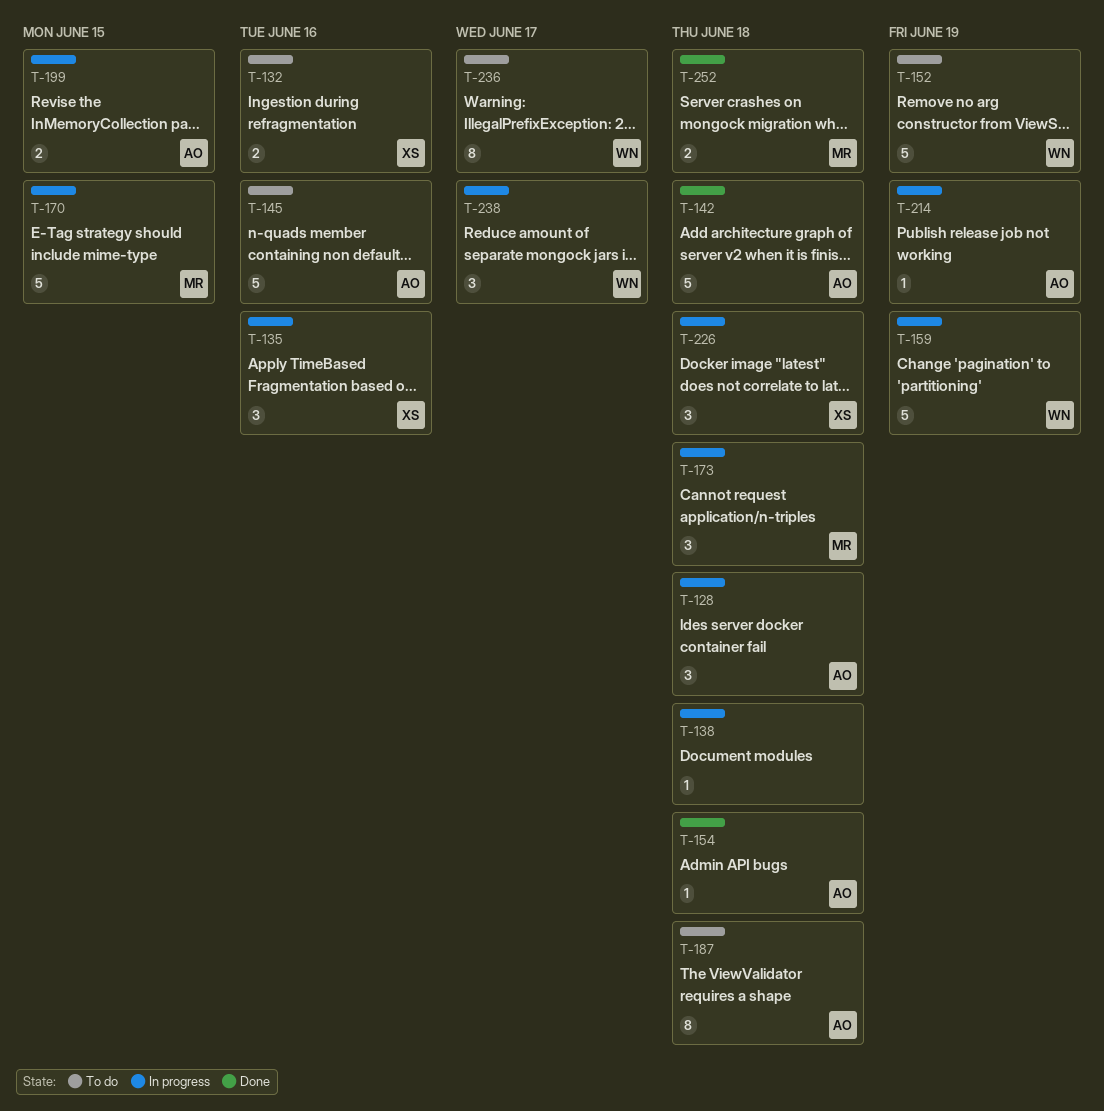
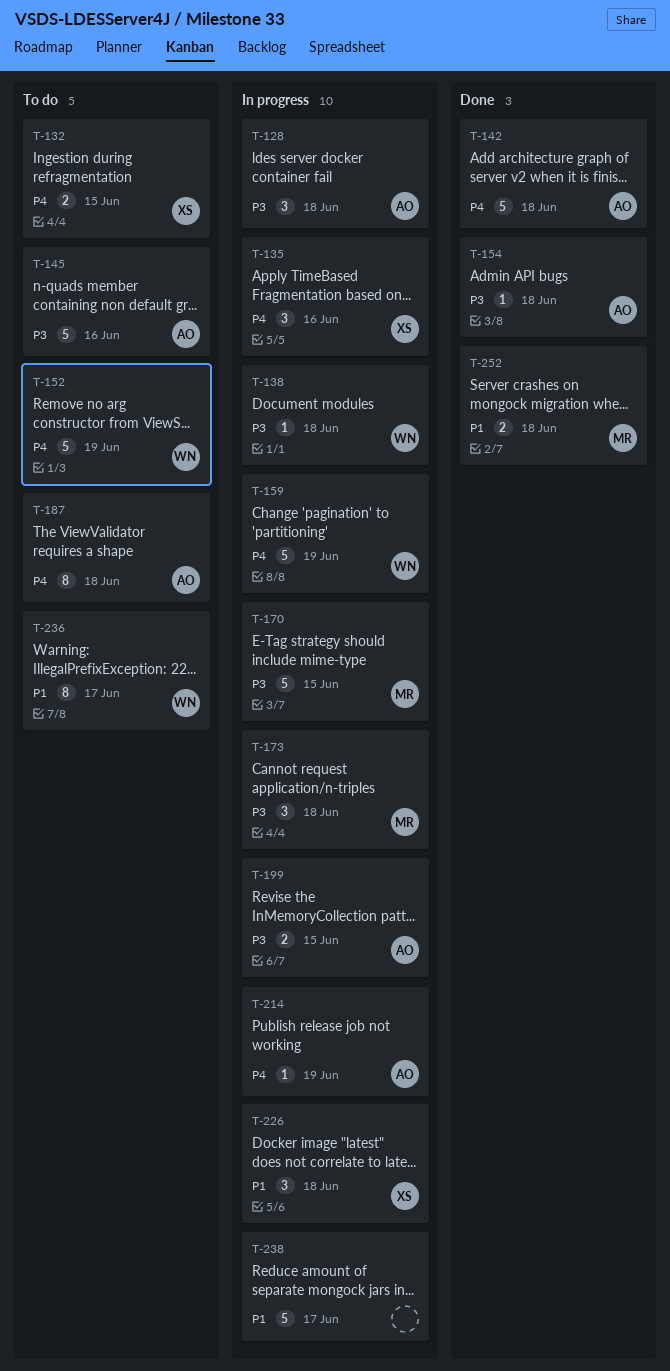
T-132, due: Jun 16 -> Jun 15
T-138, owner: none -> WN
T-238, owner: WN -> none
T-238, estimate: 3 -> 5

